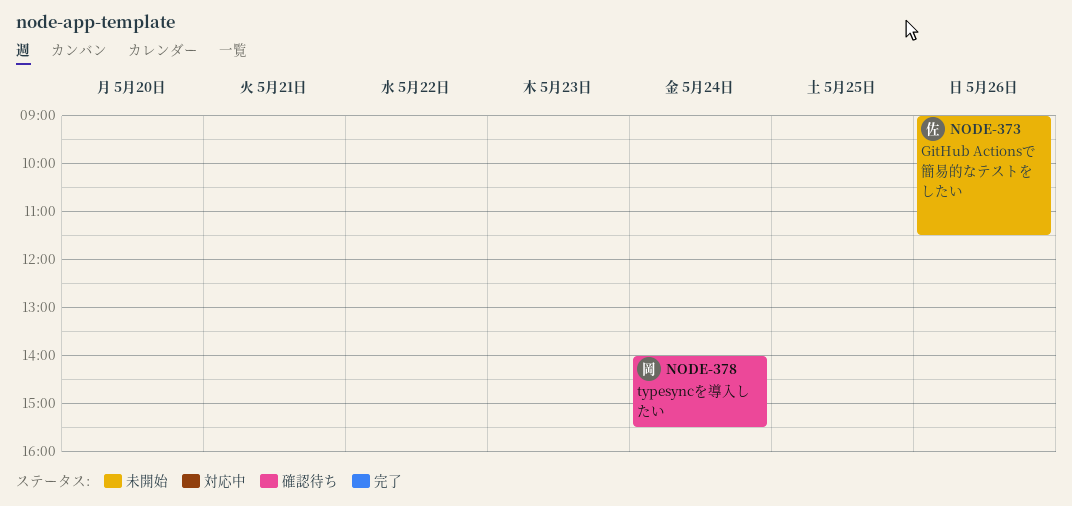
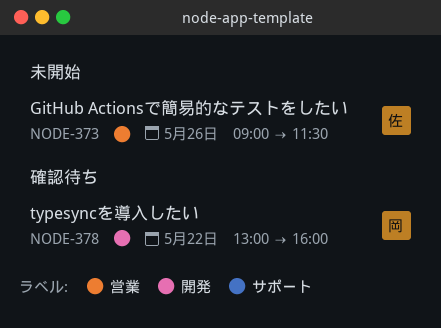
NODE-378, day: May 24 -> May 22
NODE-378, begins: 14:00 -> 13:00
NODE-378, ends: 15:30 -> 16:00

